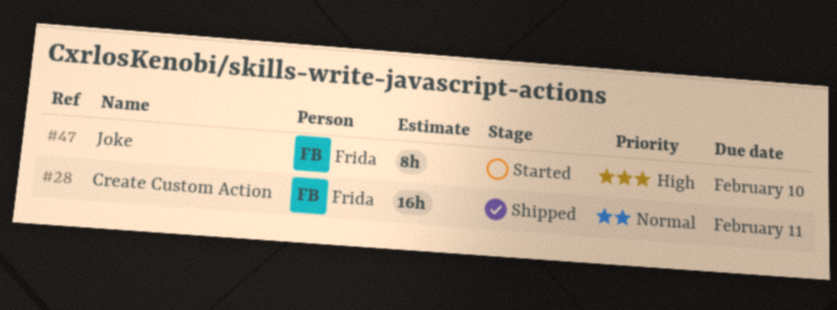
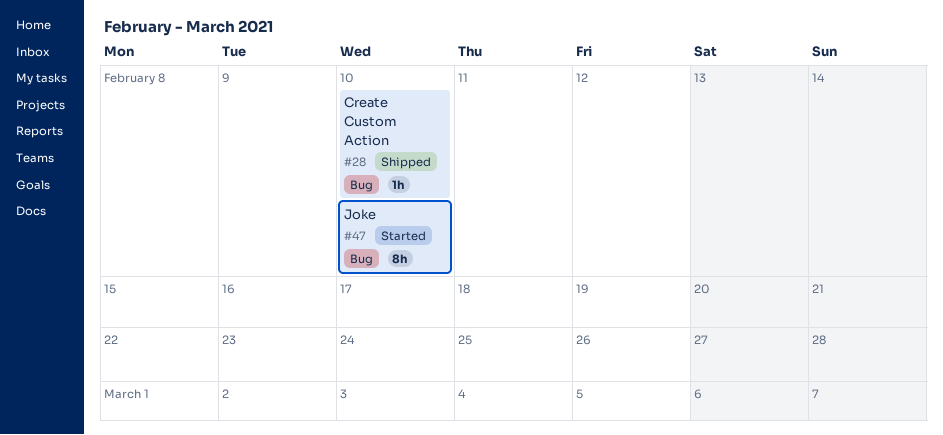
#28, estimate: 16h -> 1h
#28, due: Feb 11 -> Feb 10

